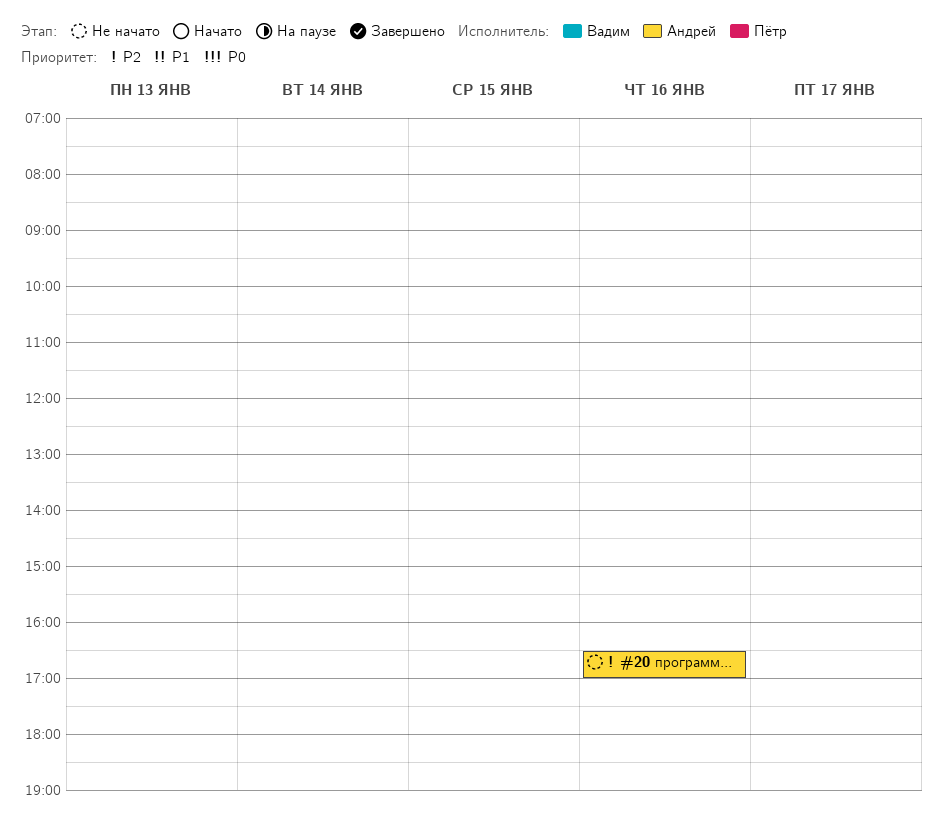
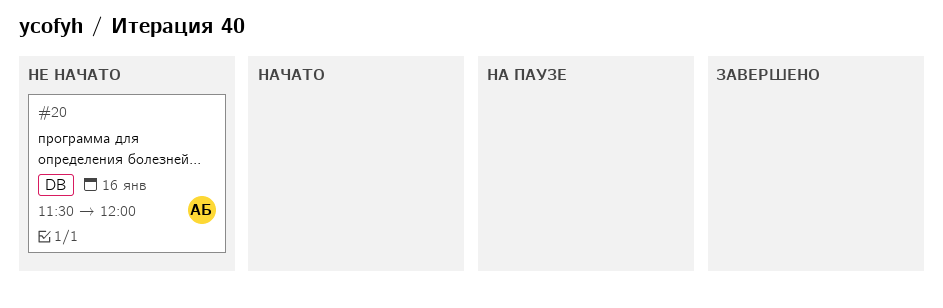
#20, begins: 16:30 -> 11:30
#20, ends: 17:00 -> 12:00

